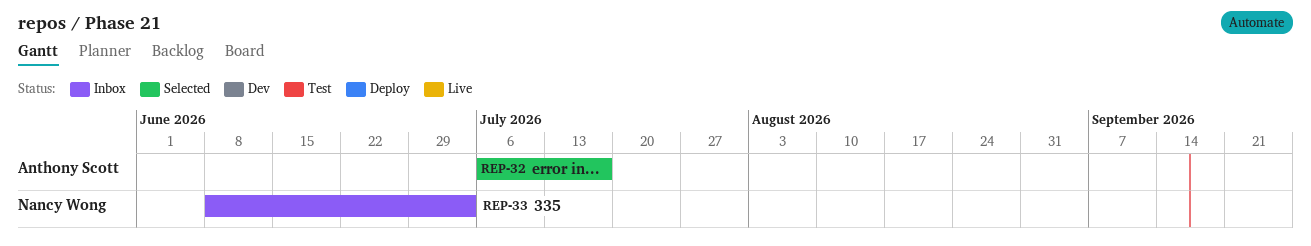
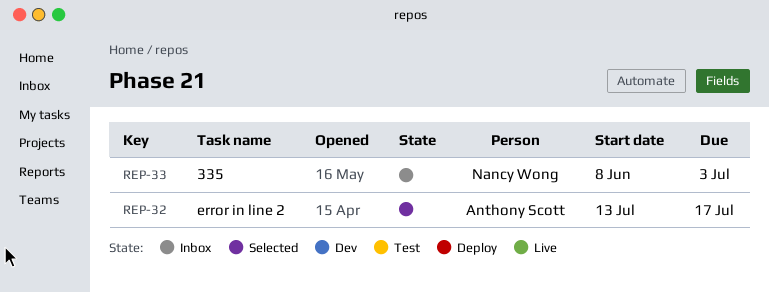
REP-32, start: Jul 6 -> Jul 13

